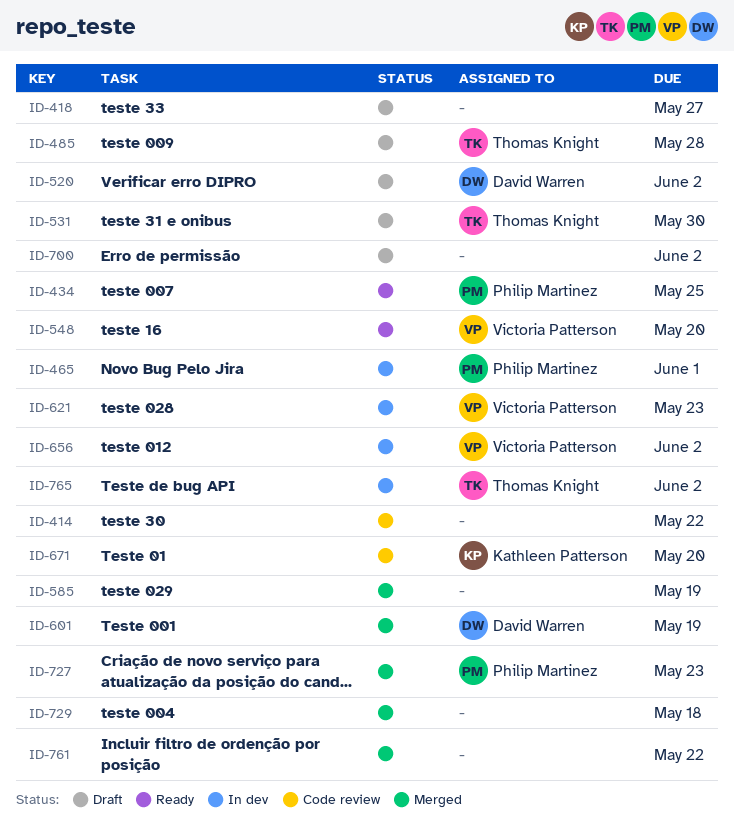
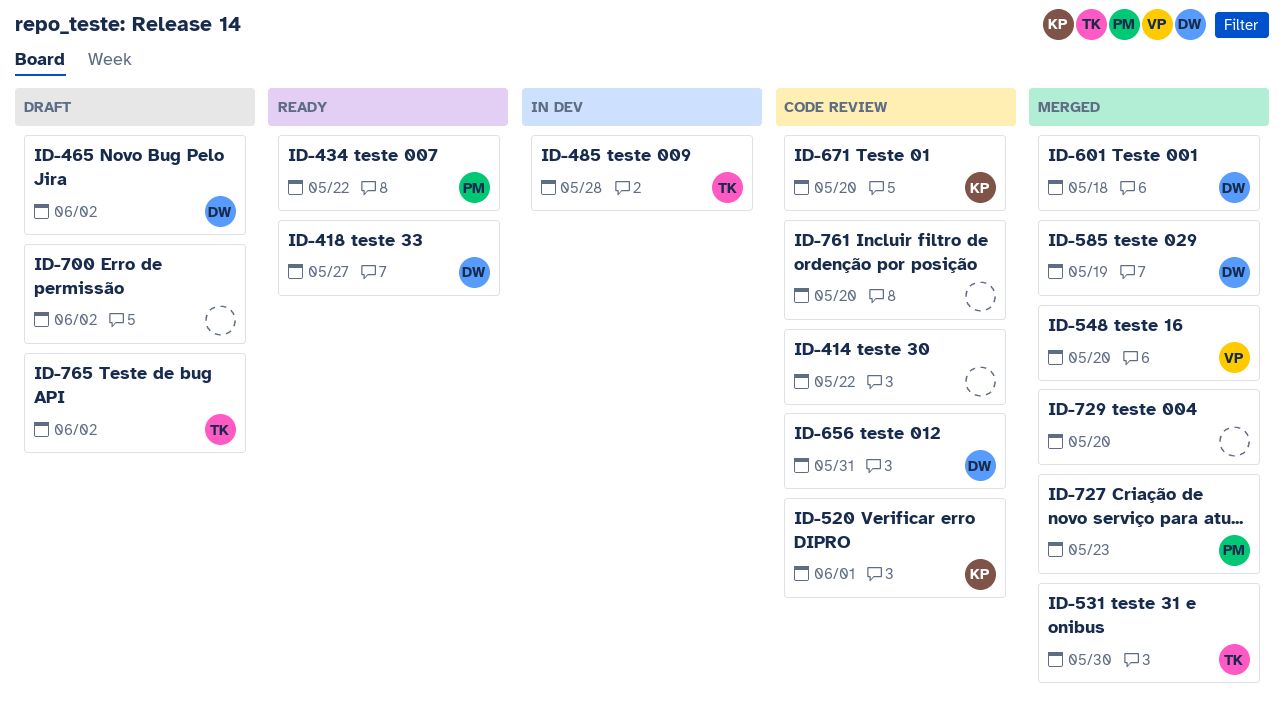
ID-418, status: Draft -> Ready
ID-418, owner: none -> David Warren
ID-434, due: May 25 -> May 22
ID-465, status: In dev -> Draft
ID-465, owner: Philip Martinez -> David Warren
ID-465, due: Jun 1 -> Jun 2
ID-485, status: Draft -> In dev
ID-520, status: Draft -> Code review
ID-520, owner: David Warren -> Kathleen Patterson
ID-520, due: Jun 2 -> Jun 1
ID-531, status: Draft -> Merged
ID-548, status: Ready -> Merged
ID-585, owner: none -> David Warren
ID-601, due: May 19 -> May 18
ID-621: present -> none
ID-656, status: In dev -> Code review
ID-656, owner: Victoria Patterson -> David Warren
ID-656, due: Jun 2 -> May 31
ID-729, due: May 18 -> May 20
ID-761, status: Merged -> Code review
ID-761, due: May 22 -> May 20
ID-765, status: In dev -> Draft

